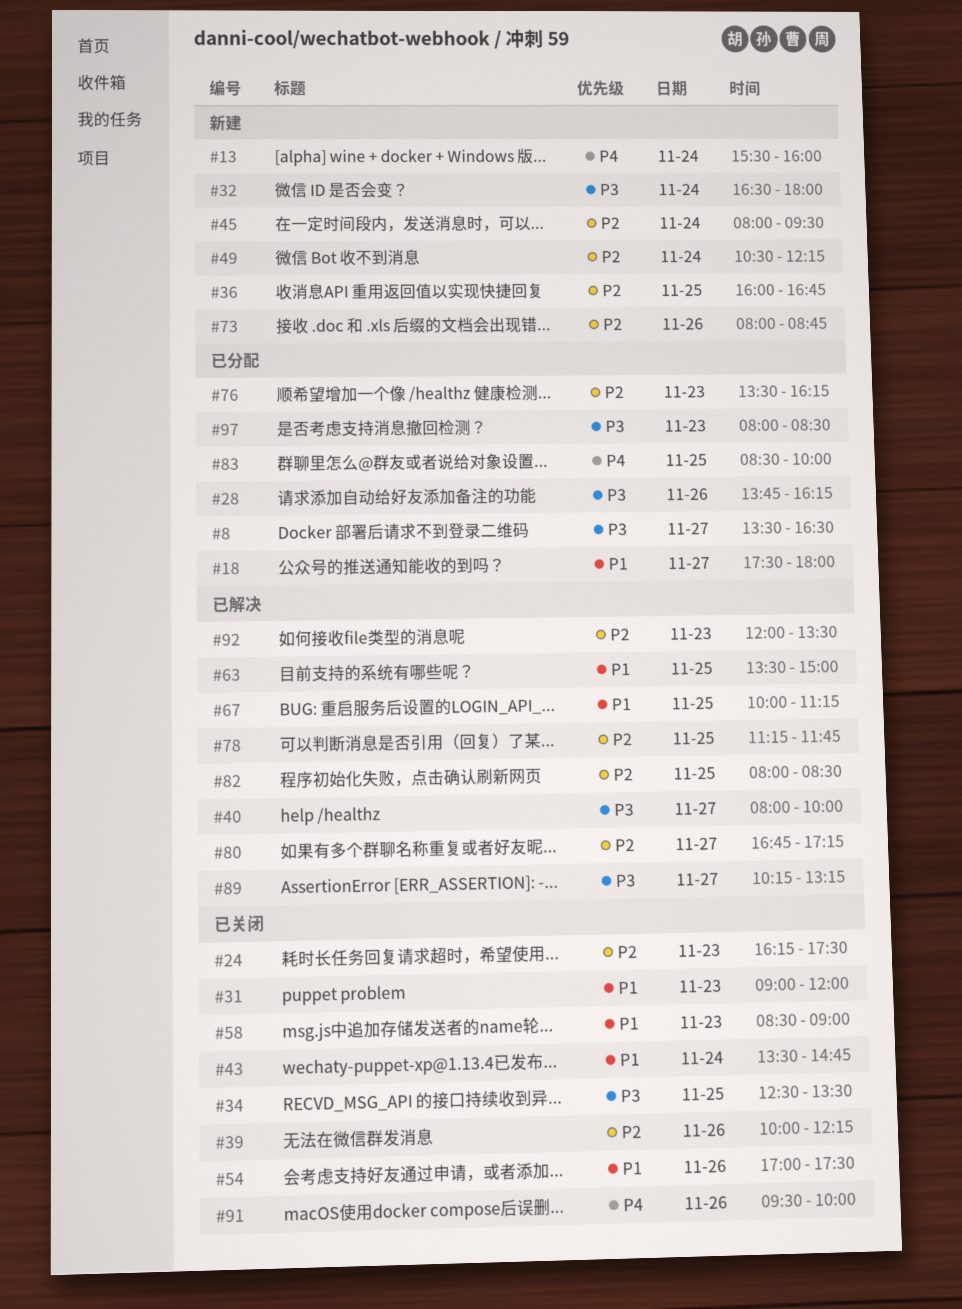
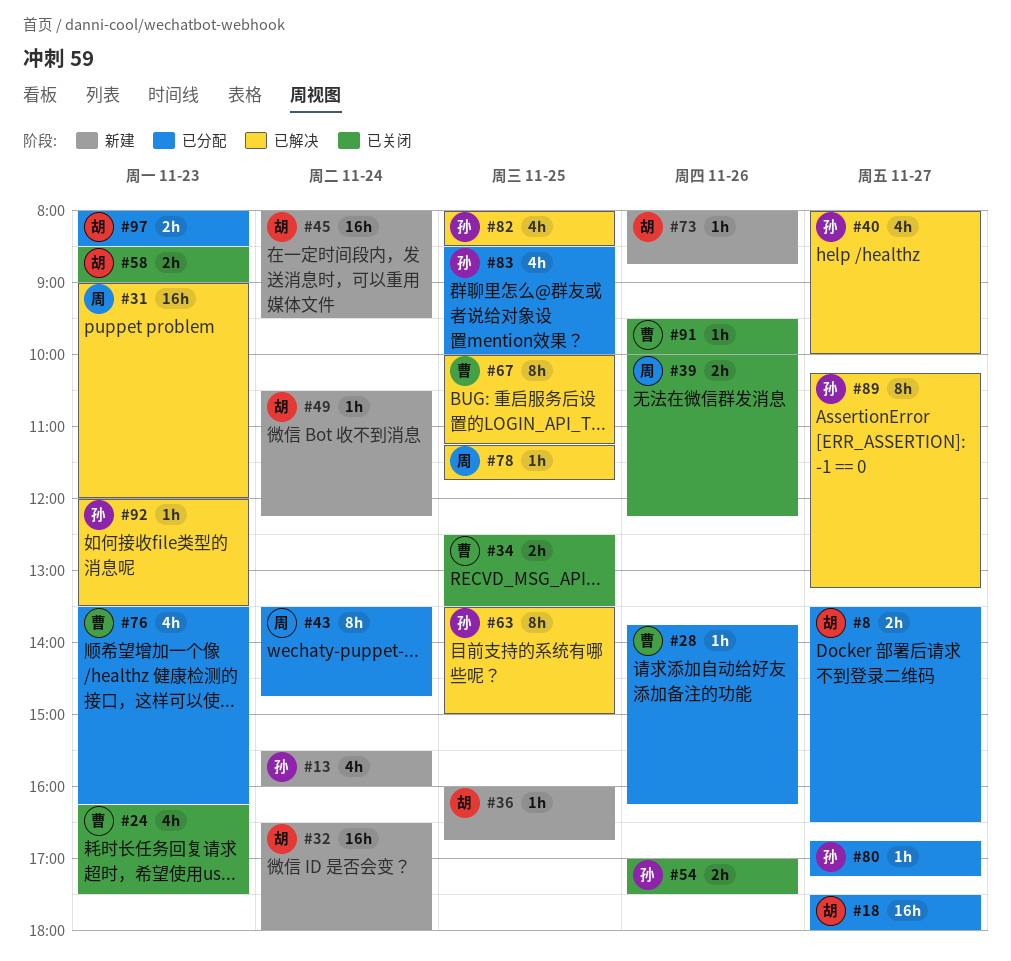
#31, status: 已关闭 -> 已解决
#43, status: 已关闭 -> 已分配
#80, status: 已解决 -> 已分配

